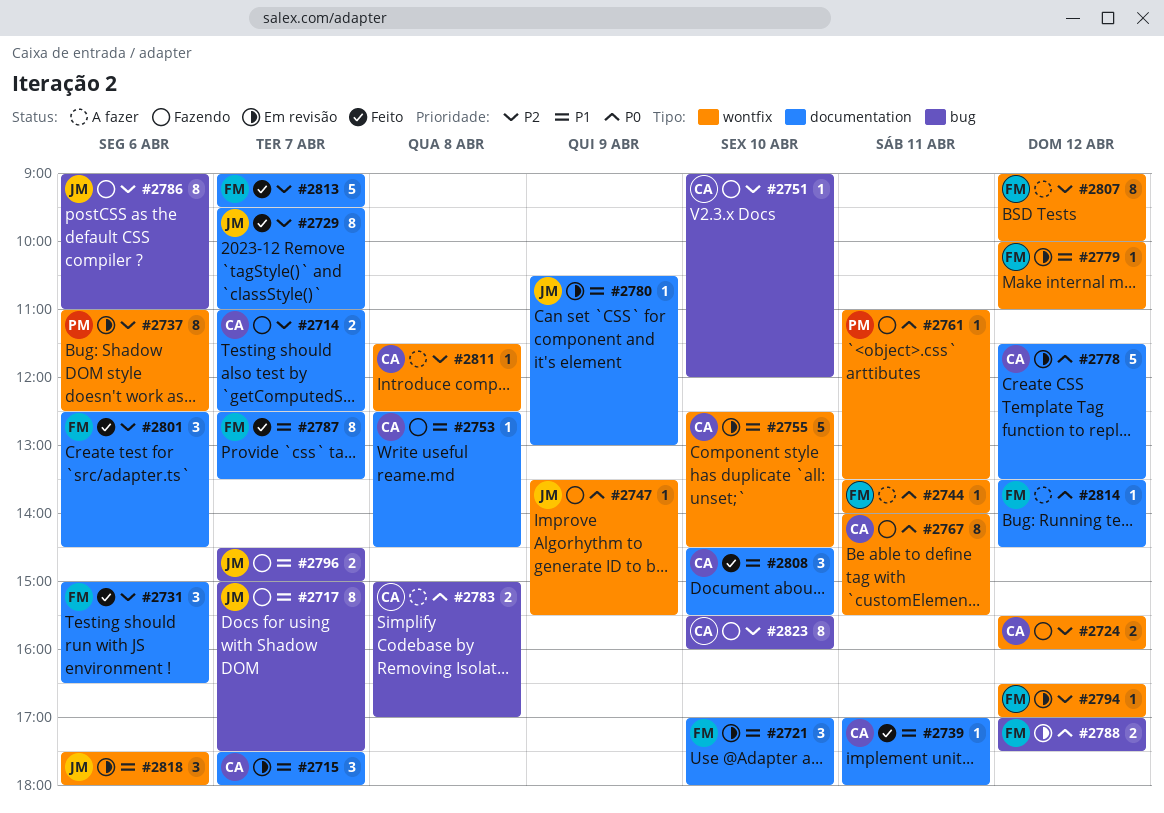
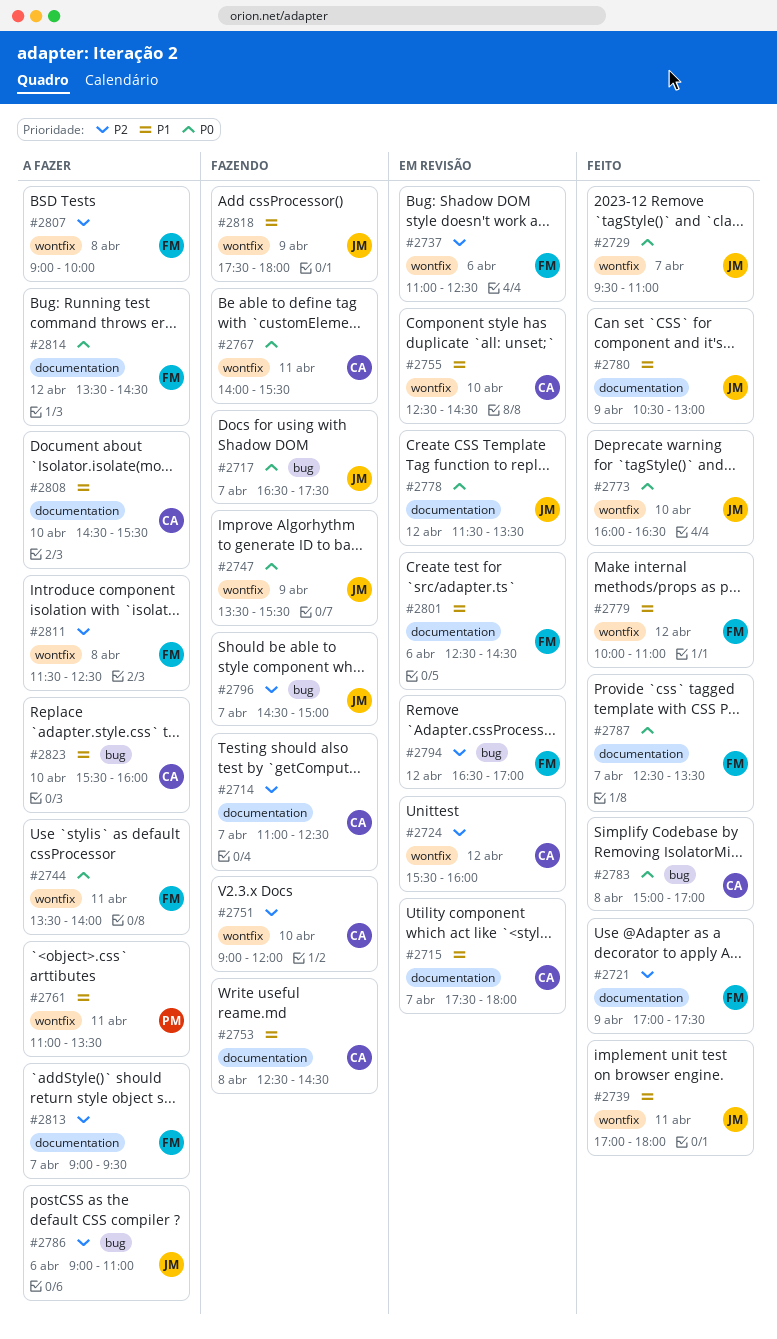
#2717, priority: P1 -> P0
#2717, begins: 15:00 -> 16:30
#2721, status: Em revisão -> Feito
#2721, priority: P1 -> P2
#2721, day: Apr 10 -> Apr 9
#2721, ends: 18:00 -> 17:30
#2724, status: Fazendo -> Em revisão
#2729, priority: P2 -> P0
#2729, label: documentation -> wontfix
#2731: present -> none
#2737, owner: PM -> FM
#2739, owner: CA -> JM
#2739, label: documentation -> wontfix
#2751, label: bug -> wontfix
#2761, status: Fazendo -> A fazer
#2761, priority: P0 -> P1
#2773: none -> present
#2778, owner: CA -> JM
#2779, status: Em revisão -> Feito
#2780, status: Em revisão -> Feito
#2783, status: A fazer -> Feito
#2786, status: Fazendo -> A fazer
#2787, priority: P1 -> P0
#2788: present -> none
#2794, label: wontfix -> bug
#2796, priority: P1 -> P2
#2801, status: Feito -> Em revisão
#2801, priority: P2 -> P1
#2807, day: Apr 12 -> Apr 8
#2808, status: Feito -> A fazer
#2811, owner: CA -> FM
#2813, status: Feito -> A fazer
#2818, status: Em revisão -> Fazendo
#2818, day: Apr 6 -> Apr 9
#2823, status: Fazendo -> A fazer
#2823, priority: P2 -> P1

